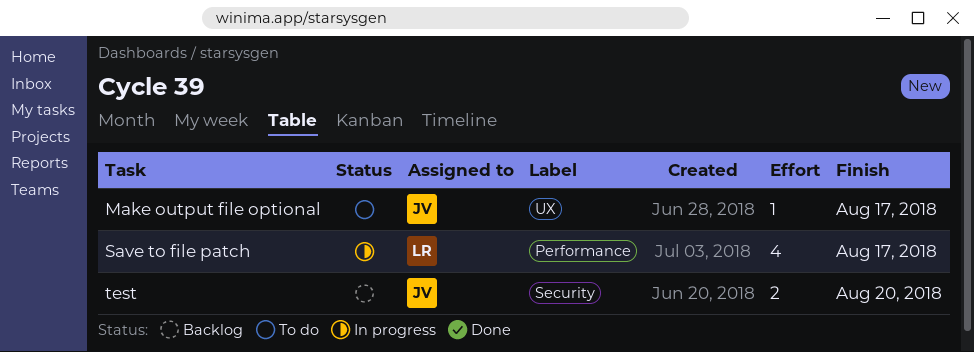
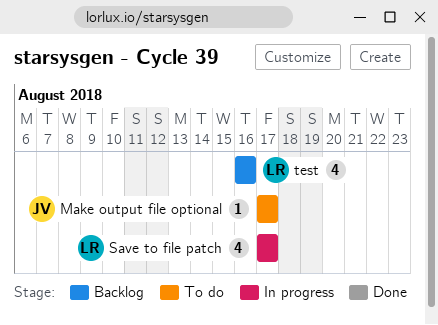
test, owner: JV -> LR
test, estimate: 2 -> 4
test, due: Aug 20 -> Aug 16

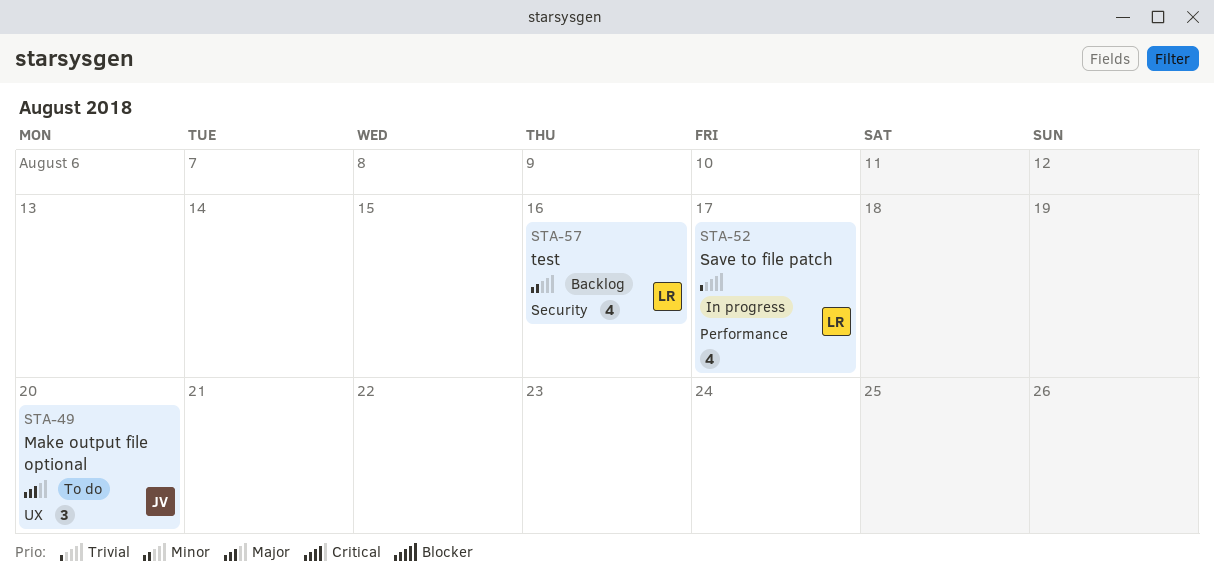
Make output file optional, estimate: 1 -> 3
Make output file optional, due: Aug 17 -> Aug 20

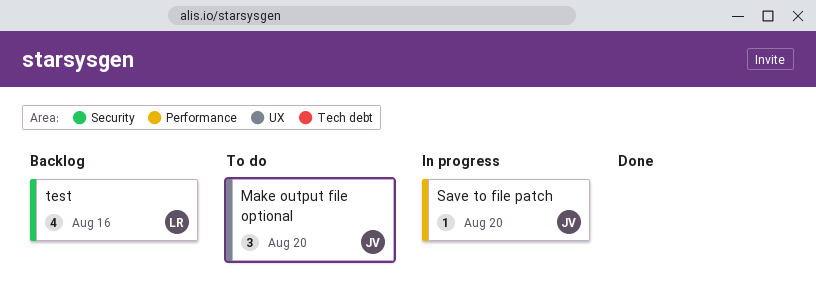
Save to file patch, owner: LR -> JV
Save to file patch, estimate: 4 -> 1
Save to file patch, due: Aug 17 -> Aug 20

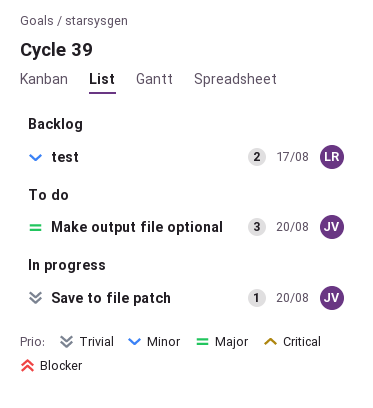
test, estimate: 4 -> 2
test, due: Aug 16 -> Aug 17

